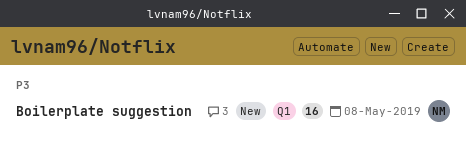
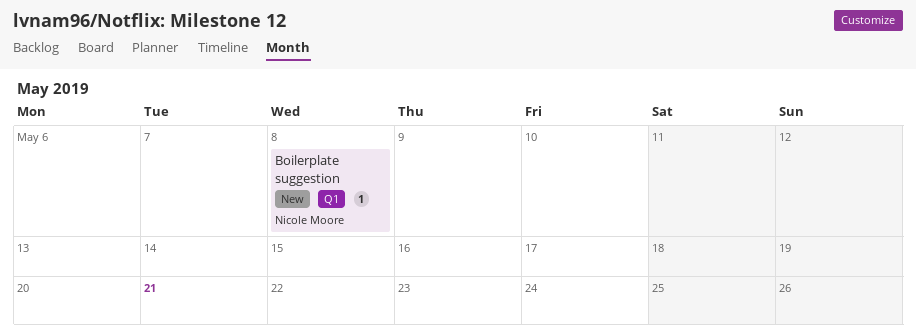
Boilerplate suggestion, estimate: 16 -> 1

